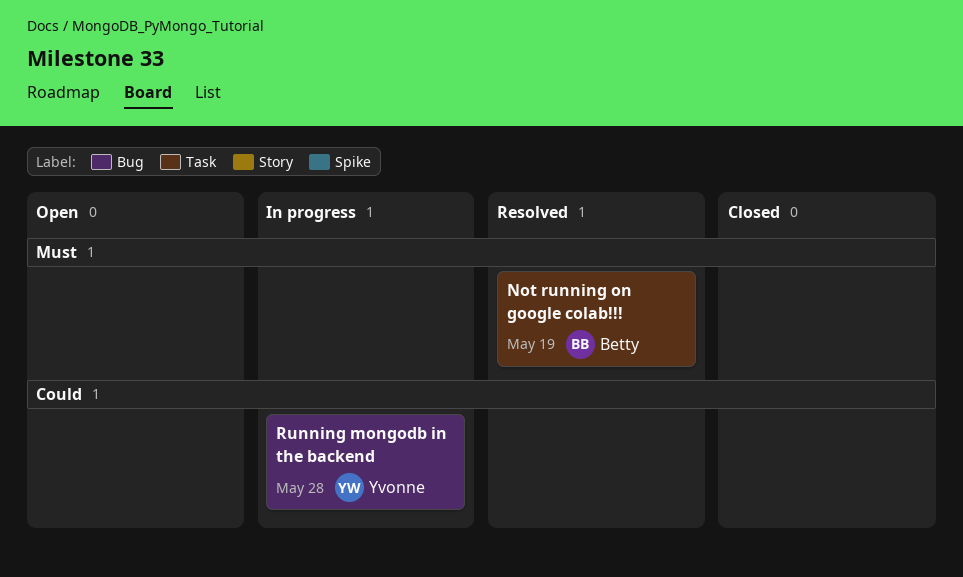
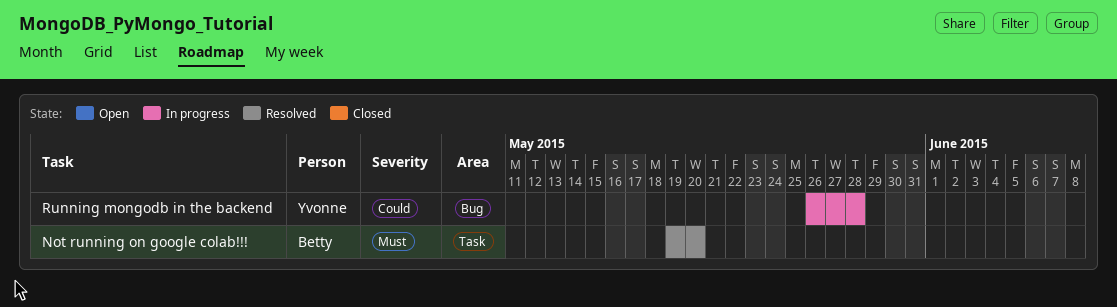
Not running on google colab!!!, due: May 19 -> May 20

